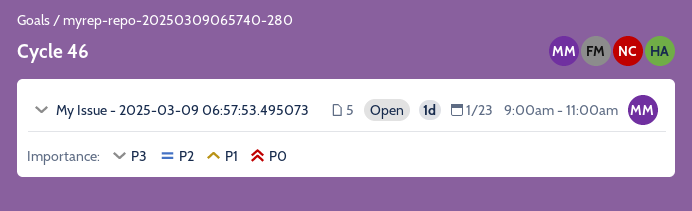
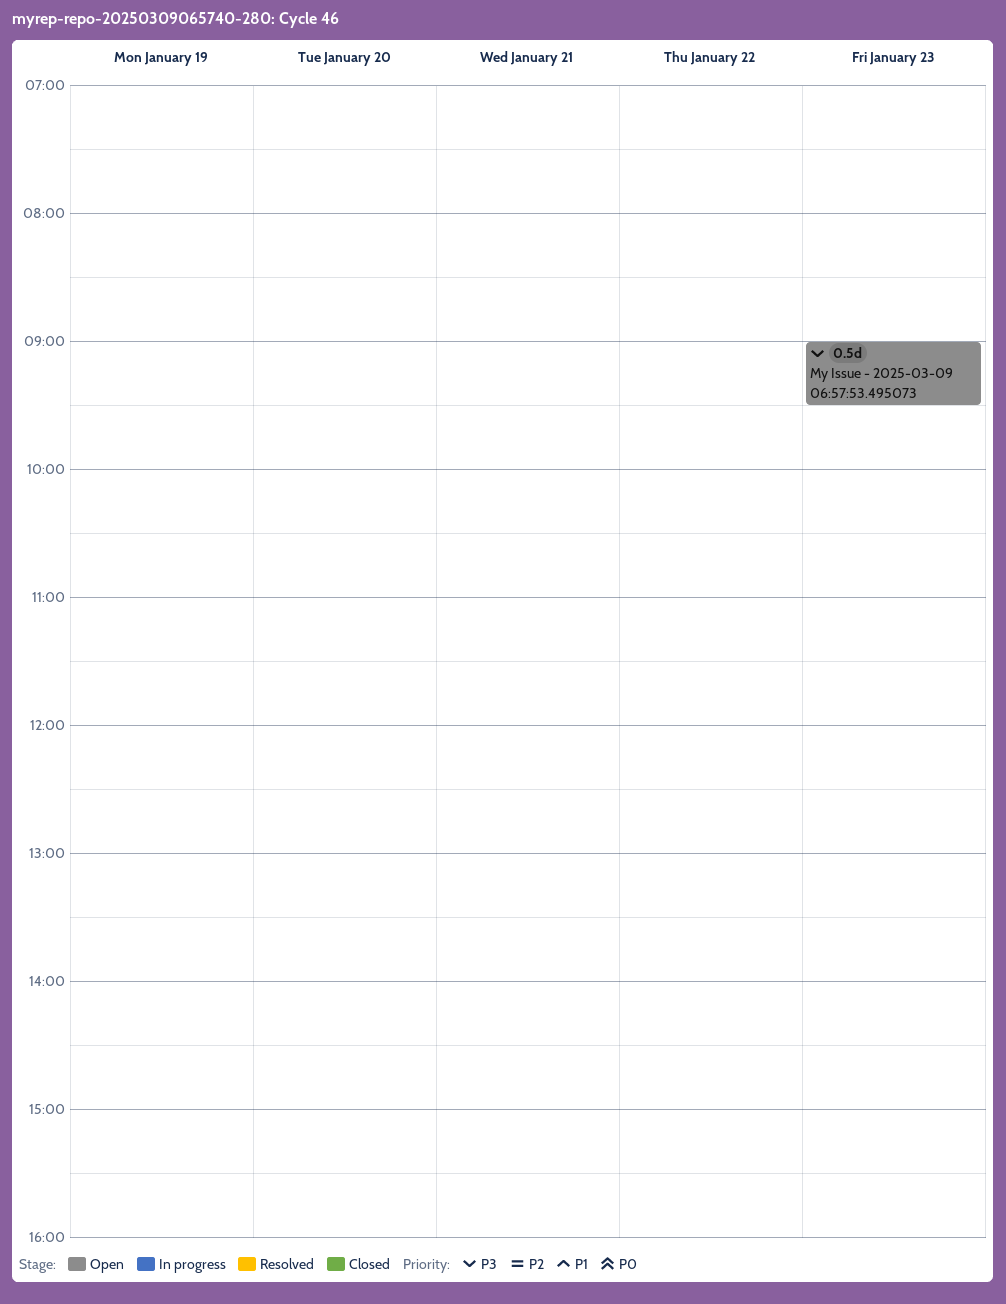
My Issue - 2025-03-09 06:57:53.495073, estimate: 1d -> 0.5d
My Issue - 2025-03-09 06:57:53.495073, ends: 11:00 -> 09:30

